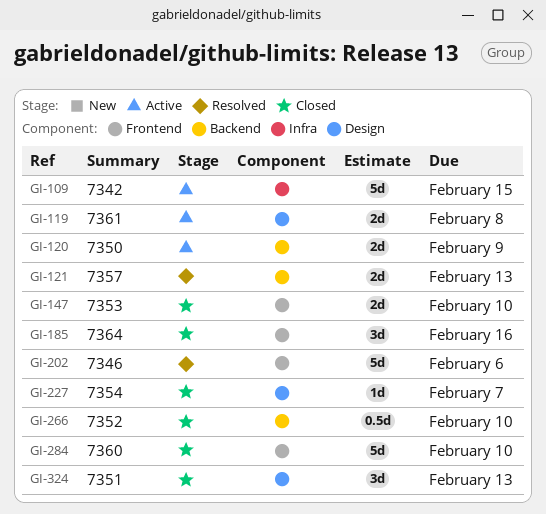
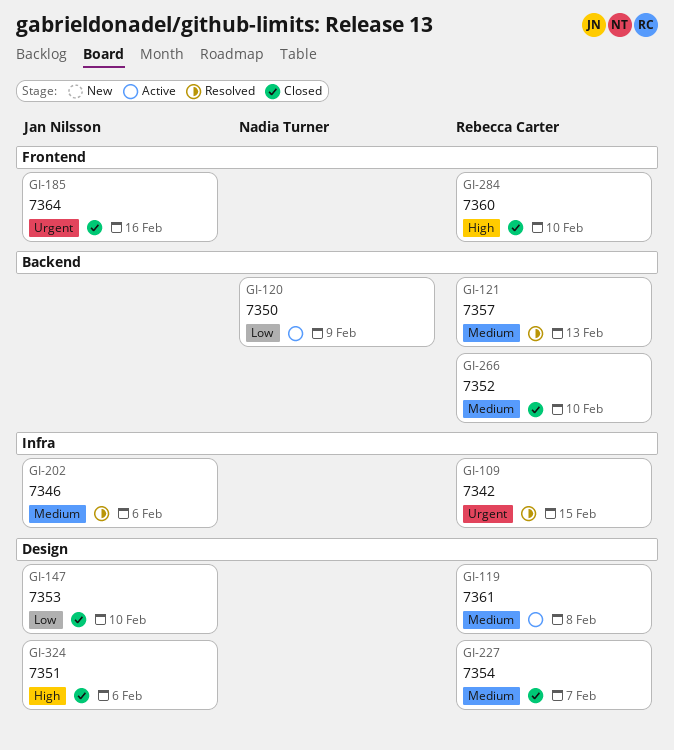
GI-109, status: Active -> Resolved
GI-147, label: Frontend -> Design
GI-202, label: Frontend -> Infra
GI-324, due: Feb 13 -> Feb 6

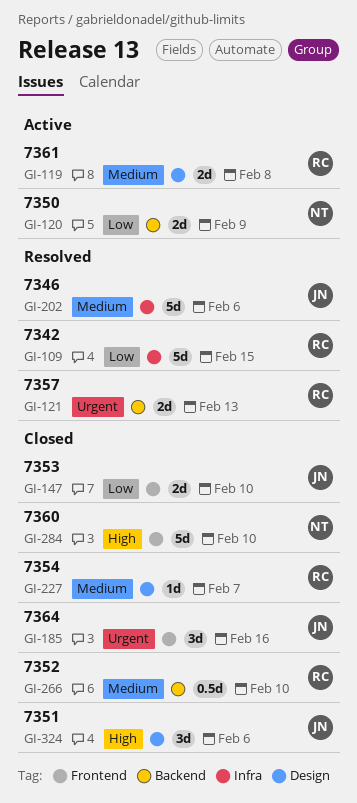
GI-109, priority: Urgent -> Low
GI-121, priority: Medium -> Urgent
GI-147, label: Design -> Frontend
GI-284, owner: Rebecca Carter -> Nadia Turner

